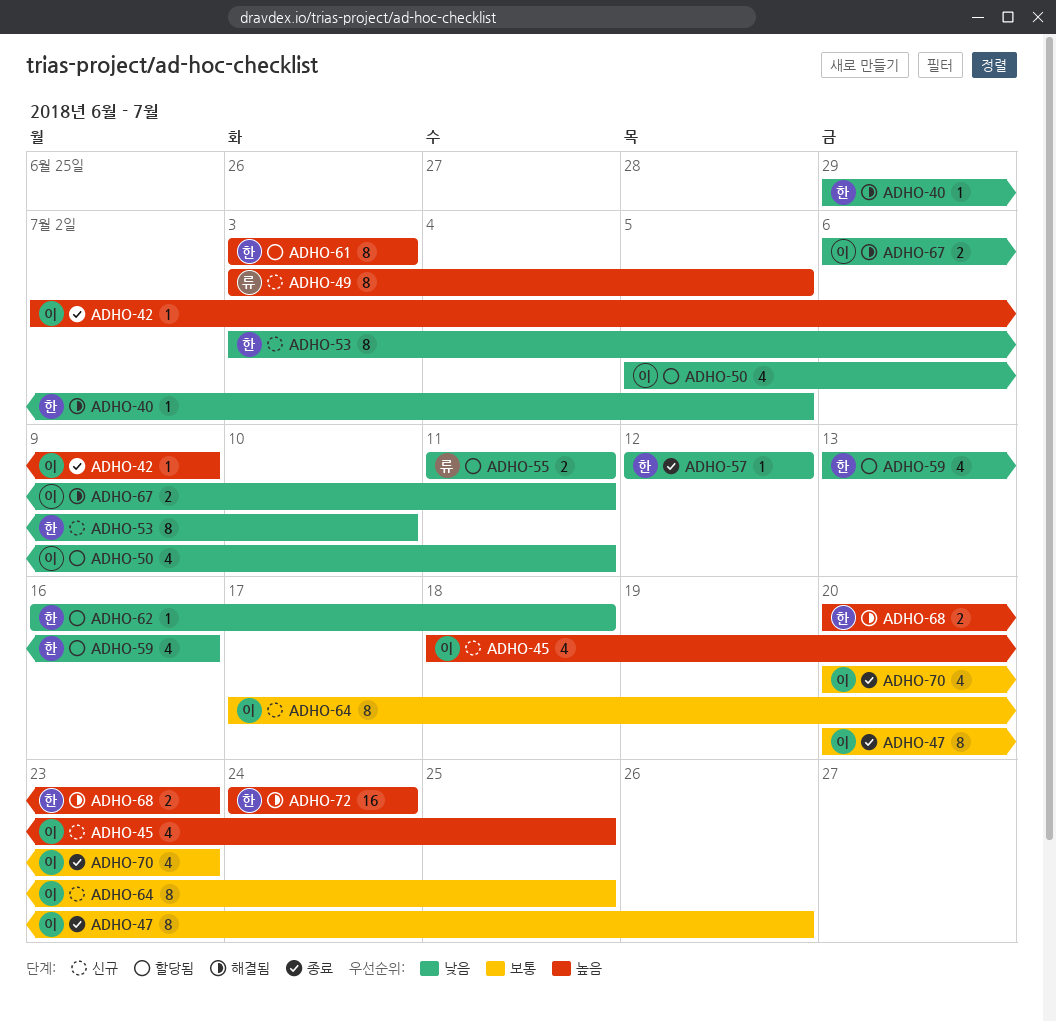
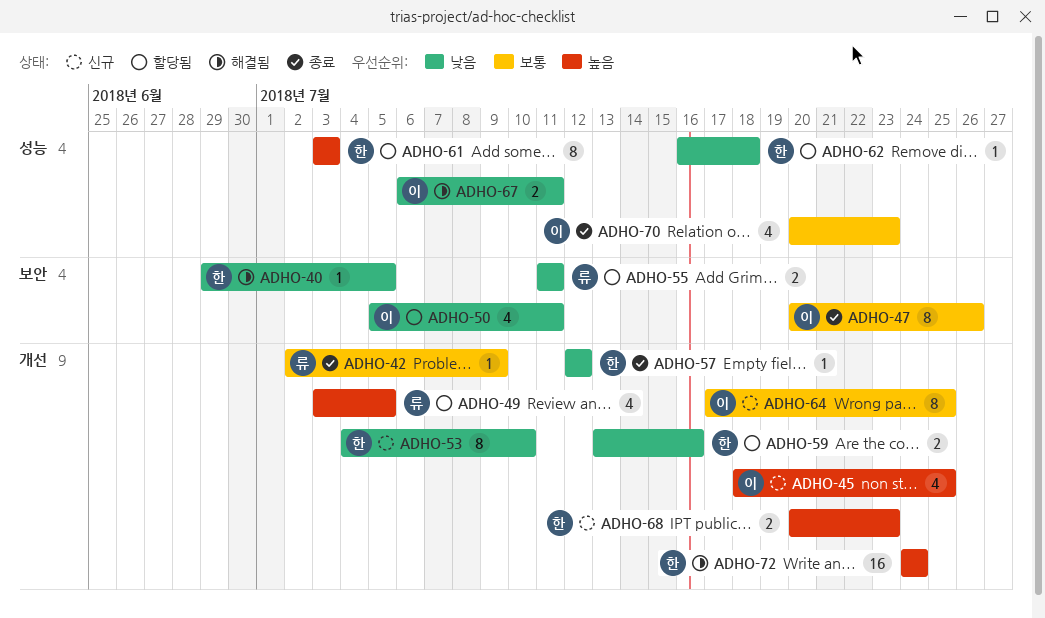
ADHO-42, owner: 이 -> 류
ADHO-42, priority: 높음 -> 보통
ADHO-49, status: 신규 -> 할당됨
ADHO-49, estimate: 8 -> 4
ADHO-53, start: Jul 3 -> Jul 4
ADHO-59, estimate: 4 -> 2
ADHO-68, status: 해결됨 -> 신규

